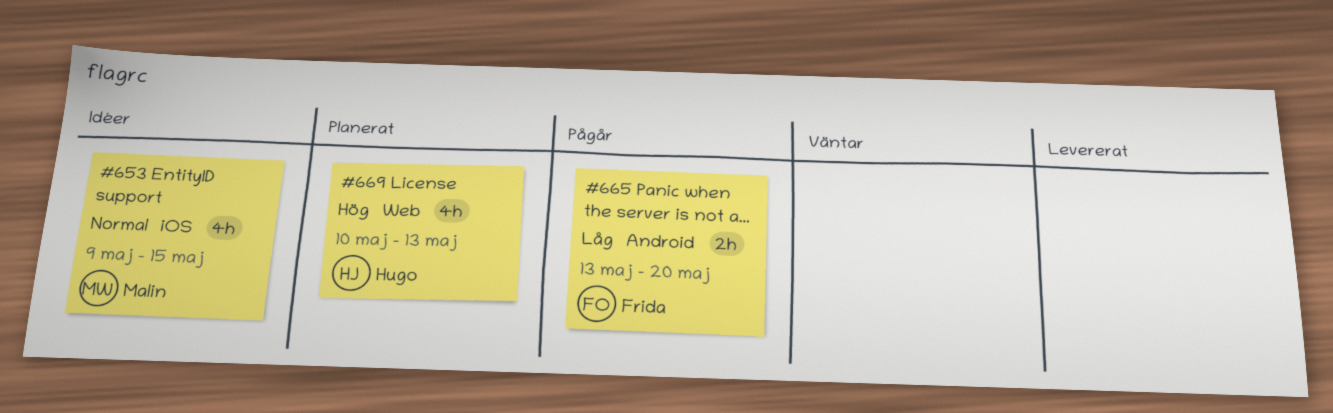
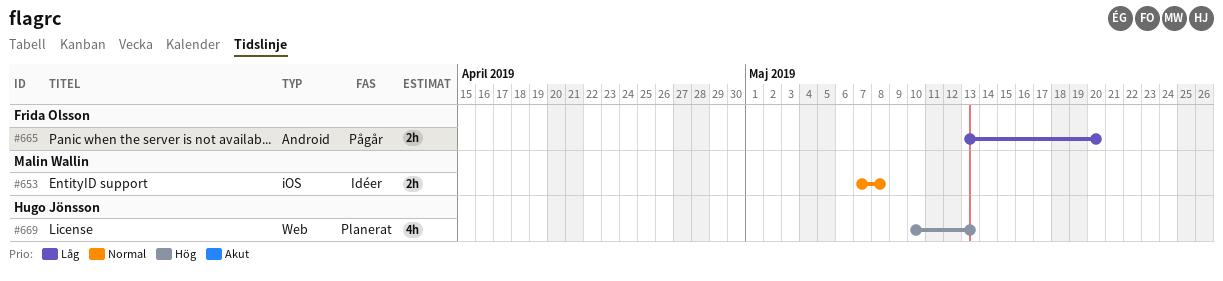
#653, estimate: 4h -> 2h
#653, start: May 9 -> May 7
#653, due: May 15 -> May 8

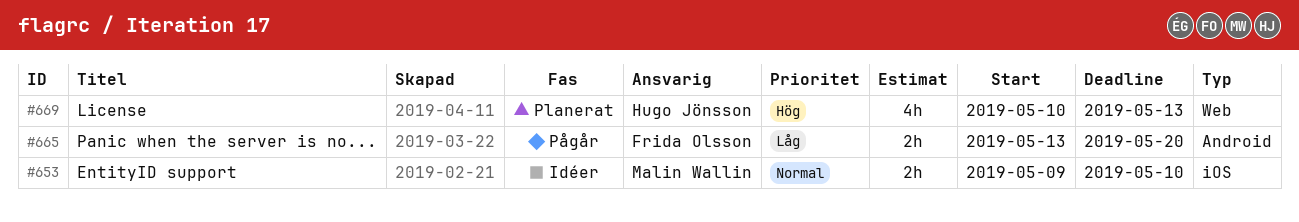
#653, start: May 7 -> May 9
#653, due: May 8 -> May 10

